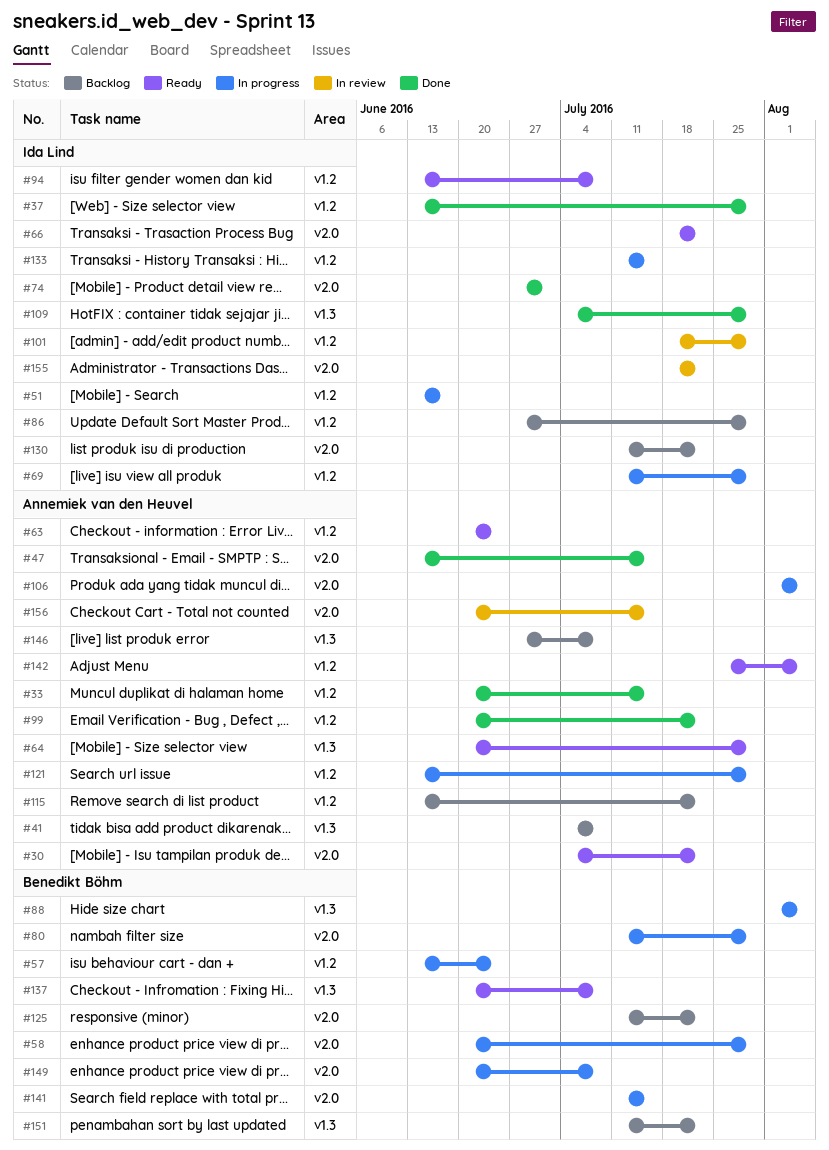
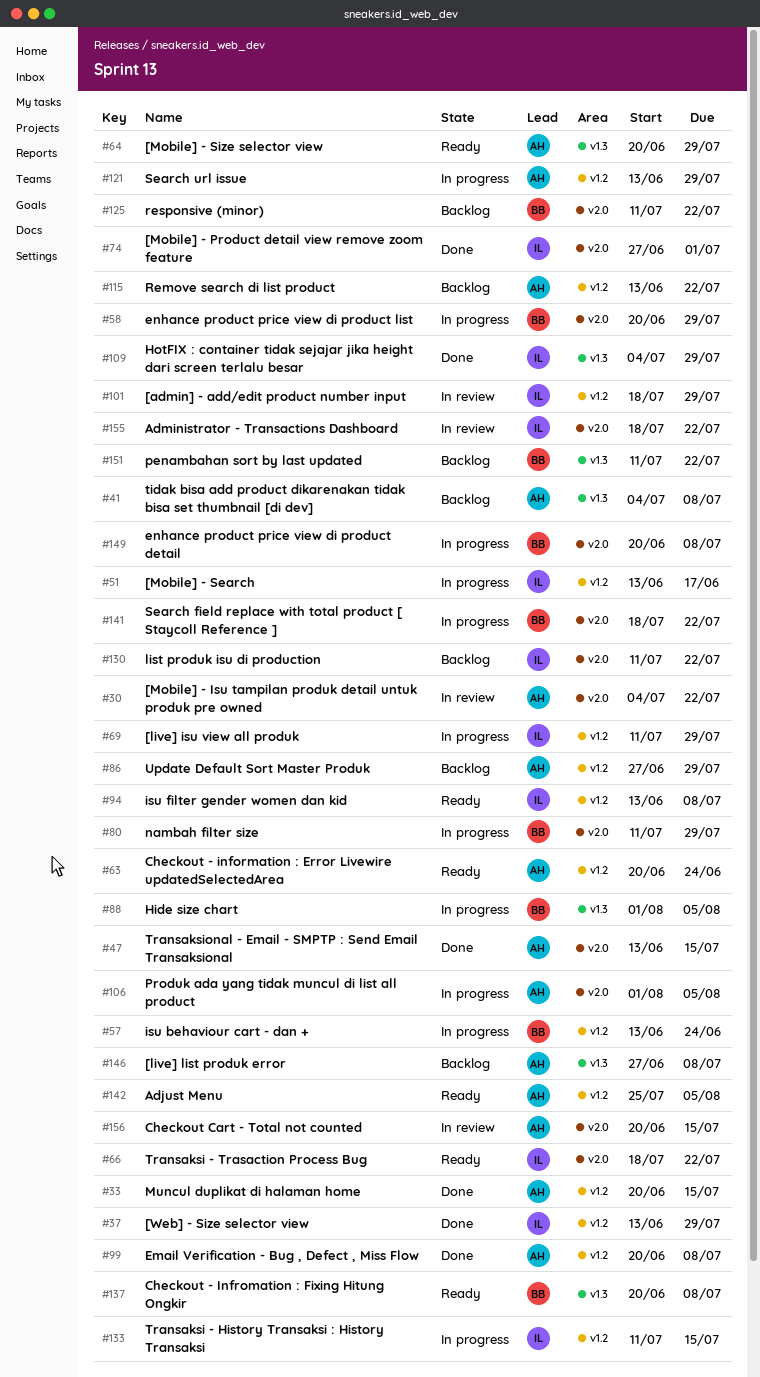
#30, status: Ready -> In review
#86, owner: Ida Lind -> Annemiek van den Heuvel
#99, due: Jul 22 -> Jul 8
#141, start: Jul 11 -> Jul 18
#141, due: Jul 15 -> Jul 22

